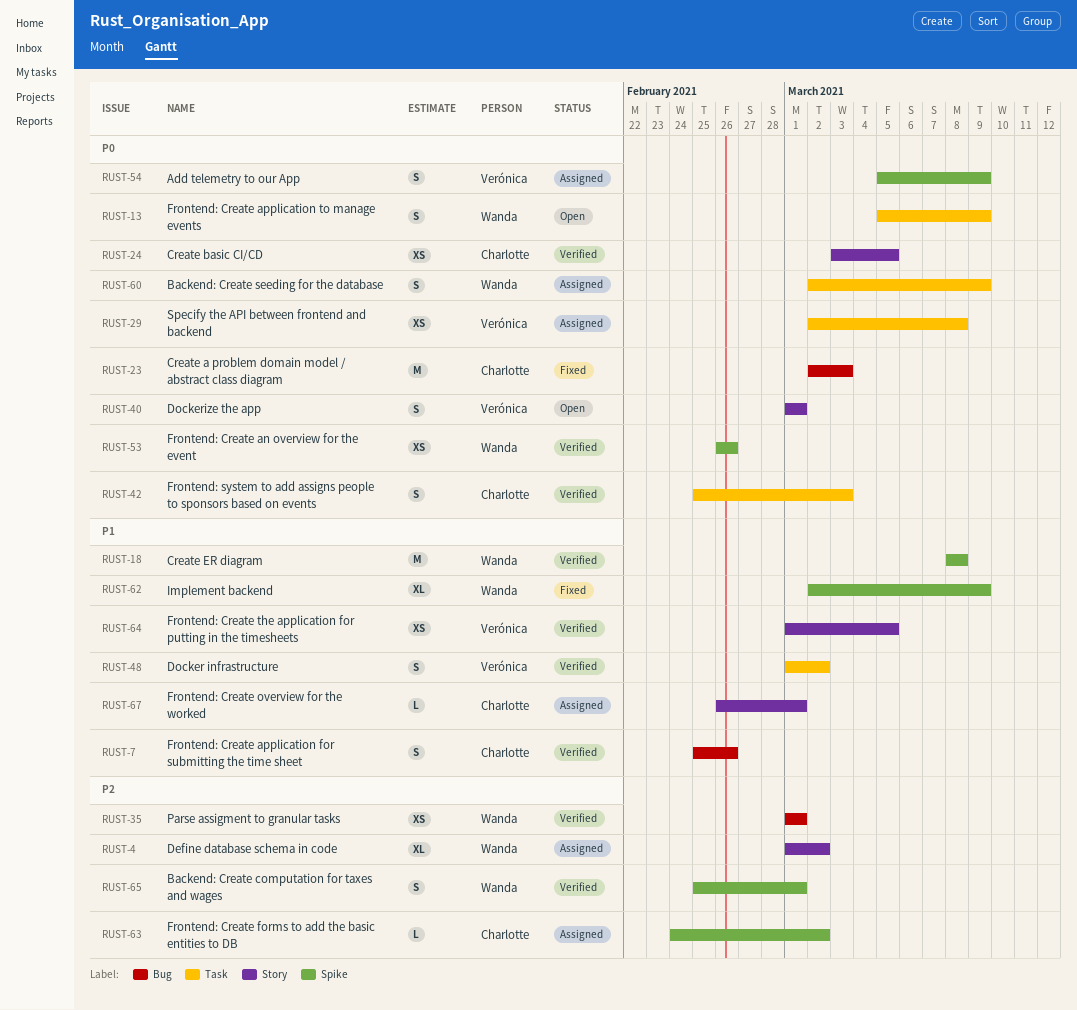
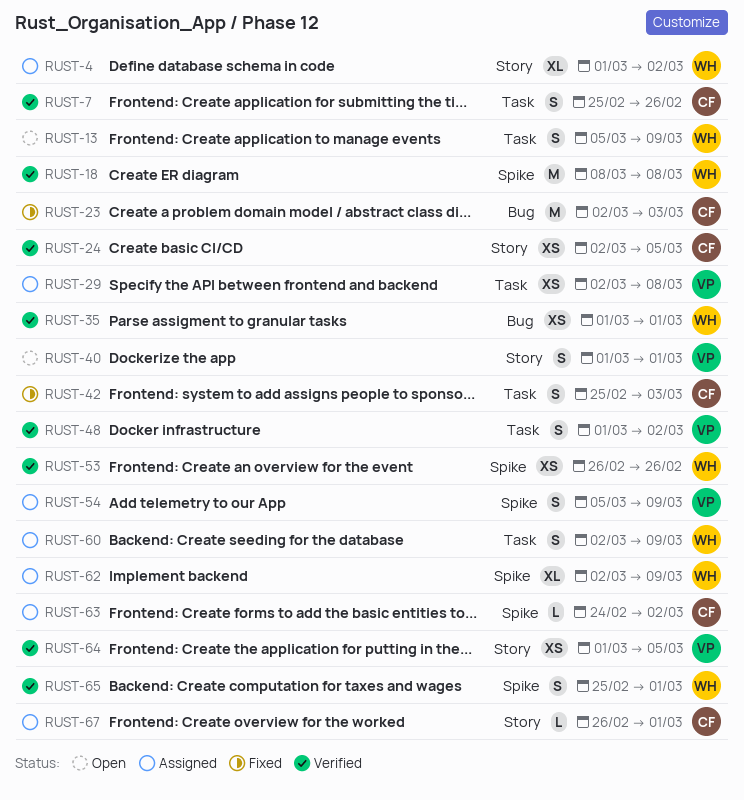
RUST-7, label: Bug -> Task
RUST-24, start: Mar 3 -> Mar 2
RUST-42, status: Verified -> Fixed
RUST-62, status: Fixed -> Assigned

